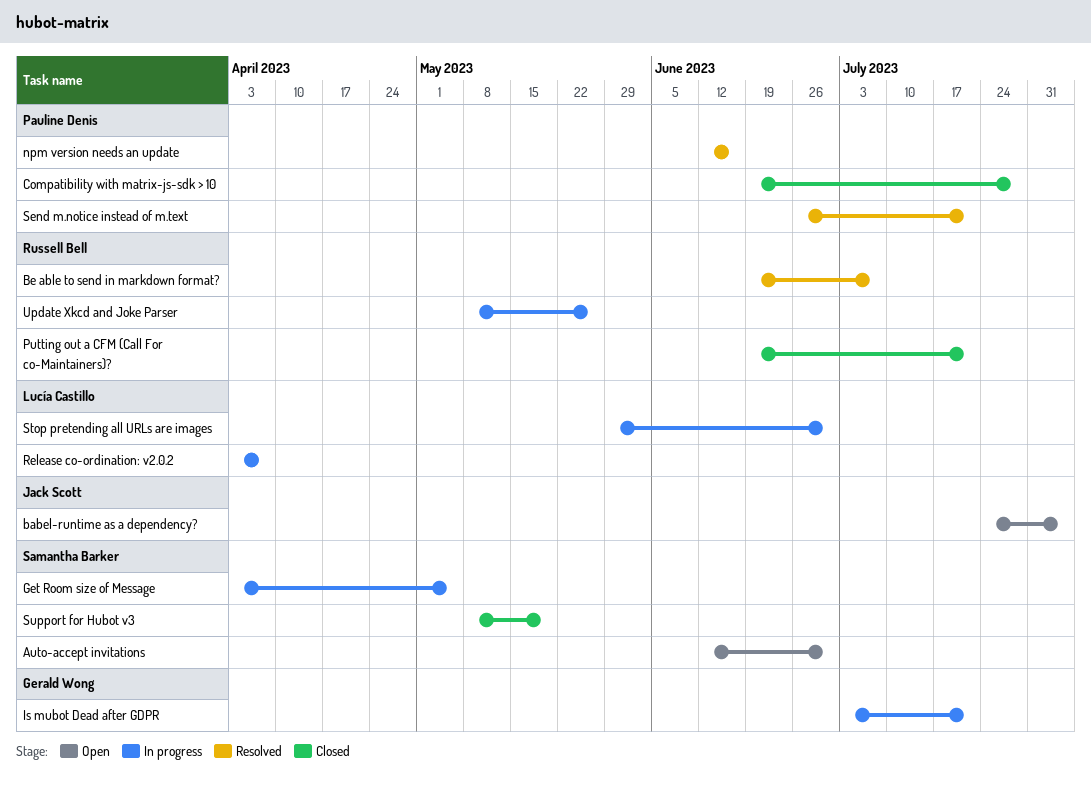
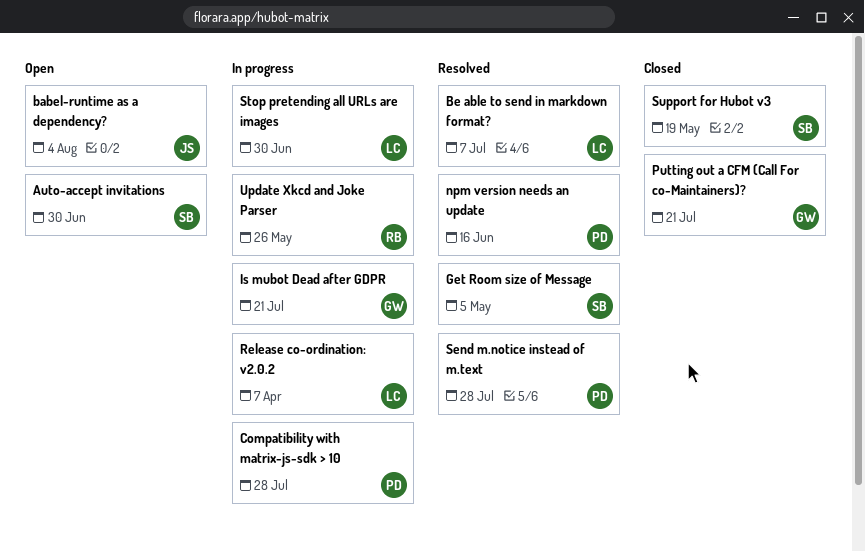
Be able to send in markdown format?, owner: Russell Bell -> Lucía Castillo
Compatibility with matrix-js-sdk > 10, status: Closed -> In progress
Get Room size of Message, status: In progress -> Resolved
Putting out a CFM (Call For co-Maintainers)?, owner: Russell Bell -> Gerald Wong
Send m.notice instead of m.text, due: Jul 21 -> Jul 28

